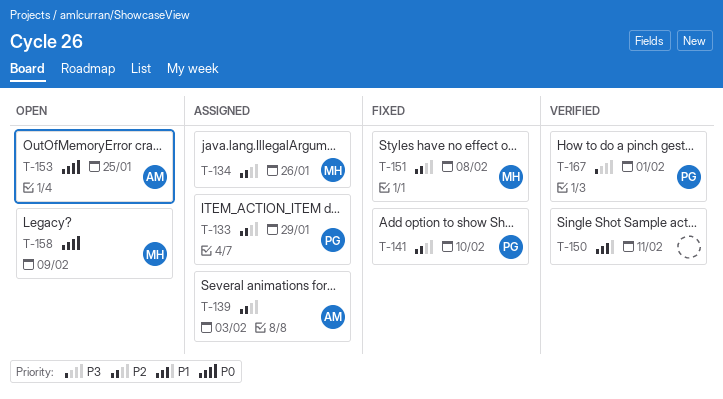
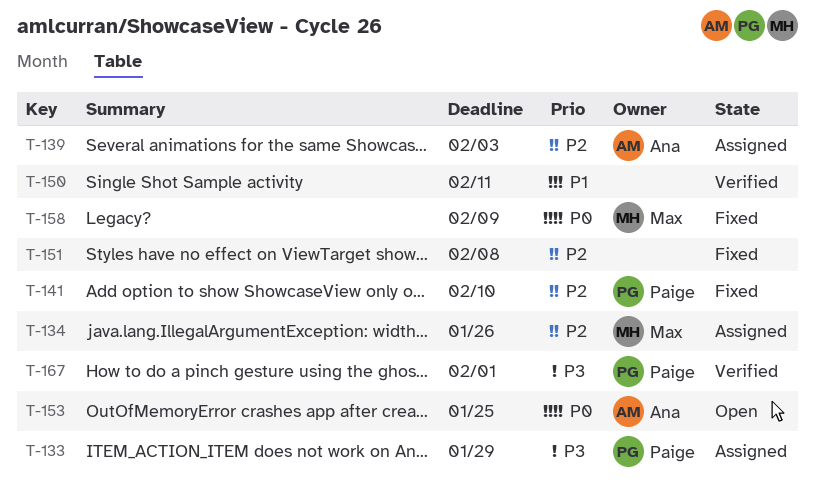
T-133, priority: P2 -> P3
T-151, owner: Max -> none
T-158, status: Open -> Fixed

